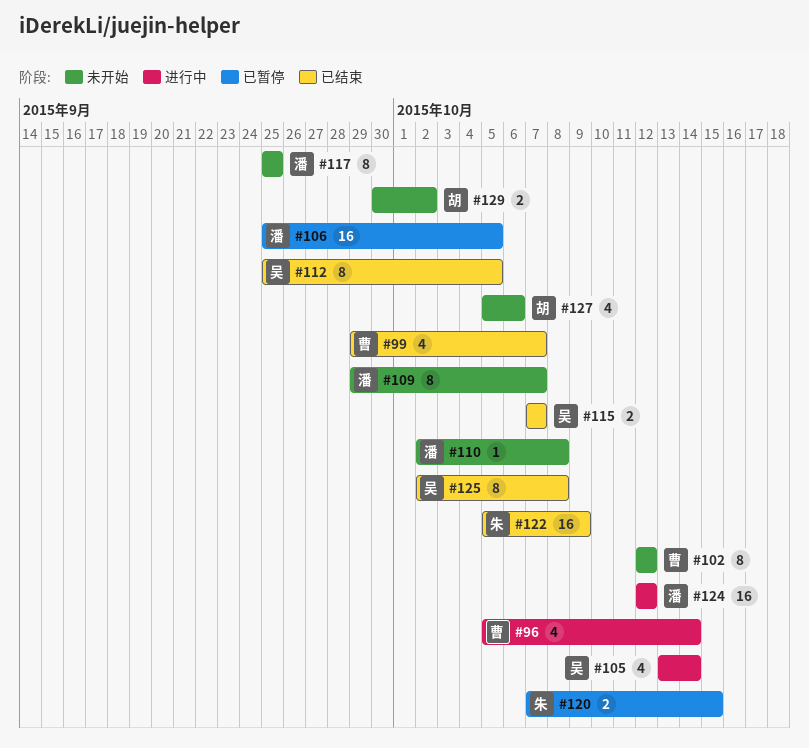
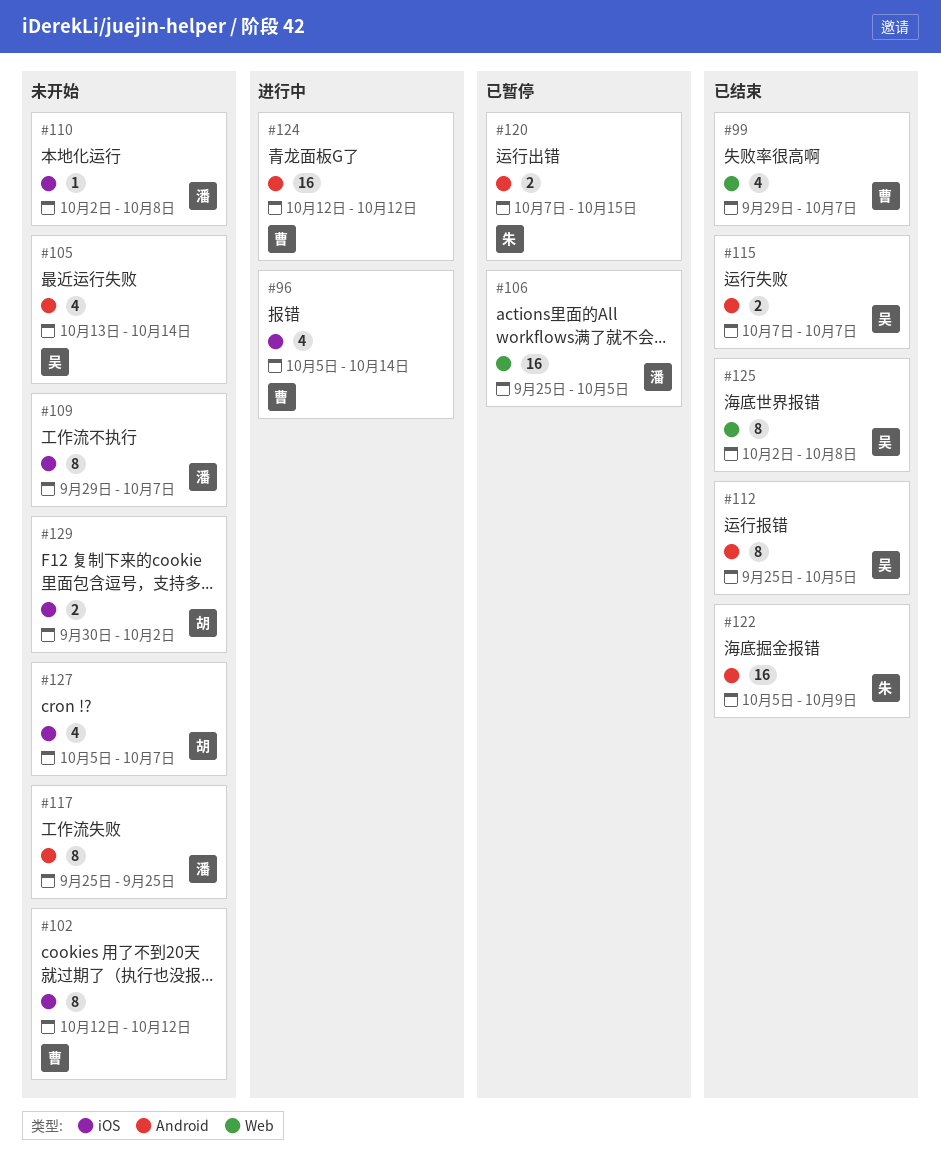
#105, status: 进行中 -> 未开始
#124, owner: 潘 -> 曹
#127, due: Oct 6 -> Oct 7

